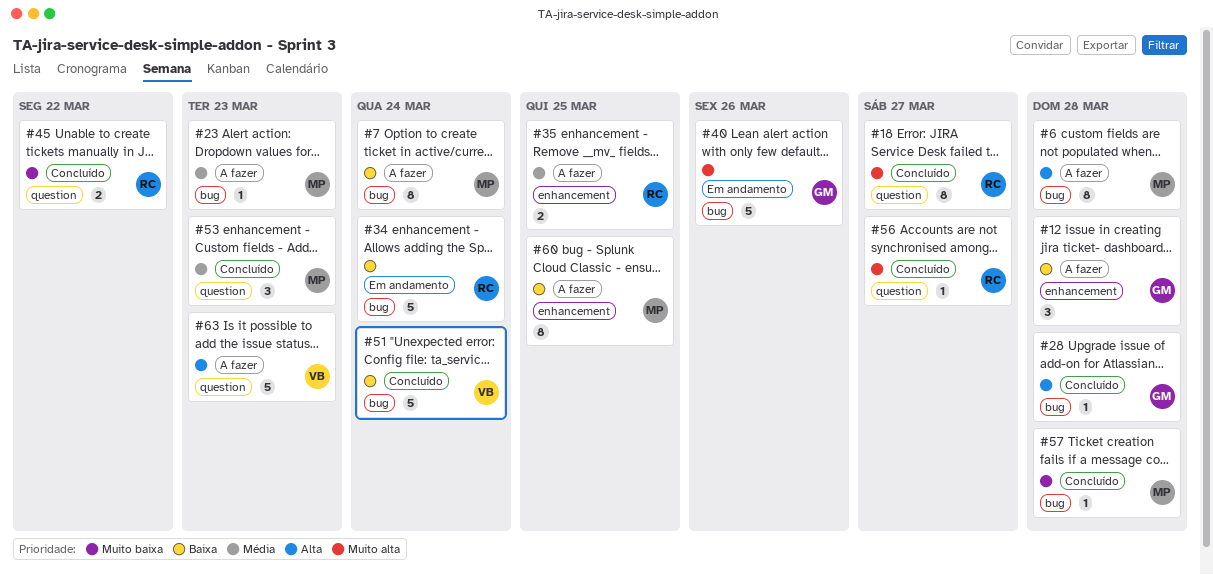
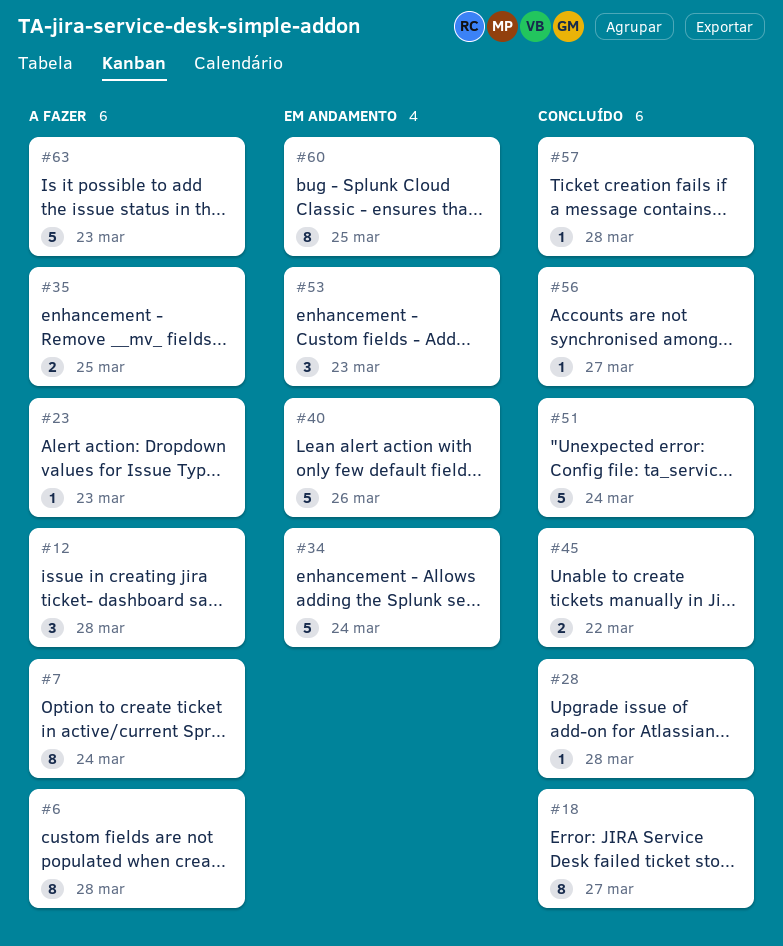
#53, status: Concluído -> Em andamento
#60, status: A fazer -> Em andamento

